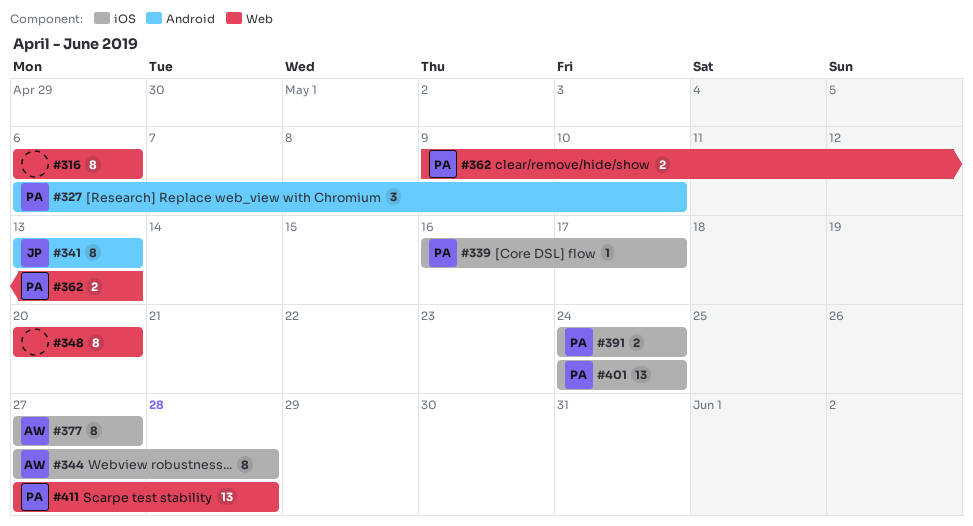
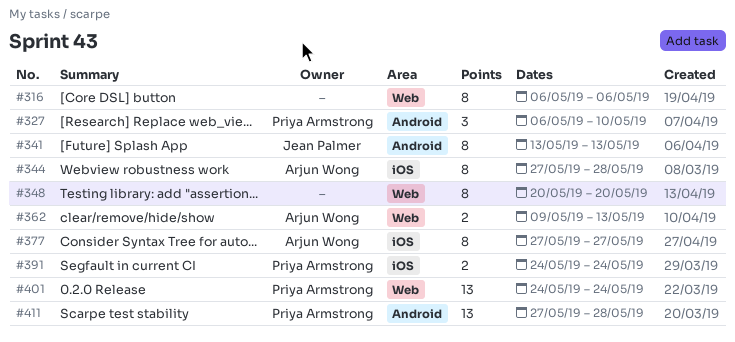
#339: present -> none
#362, owner: Priya Armstrong -> Arjun Wong
#401, label: iOS -> Web
#411, label: Web -> Android

